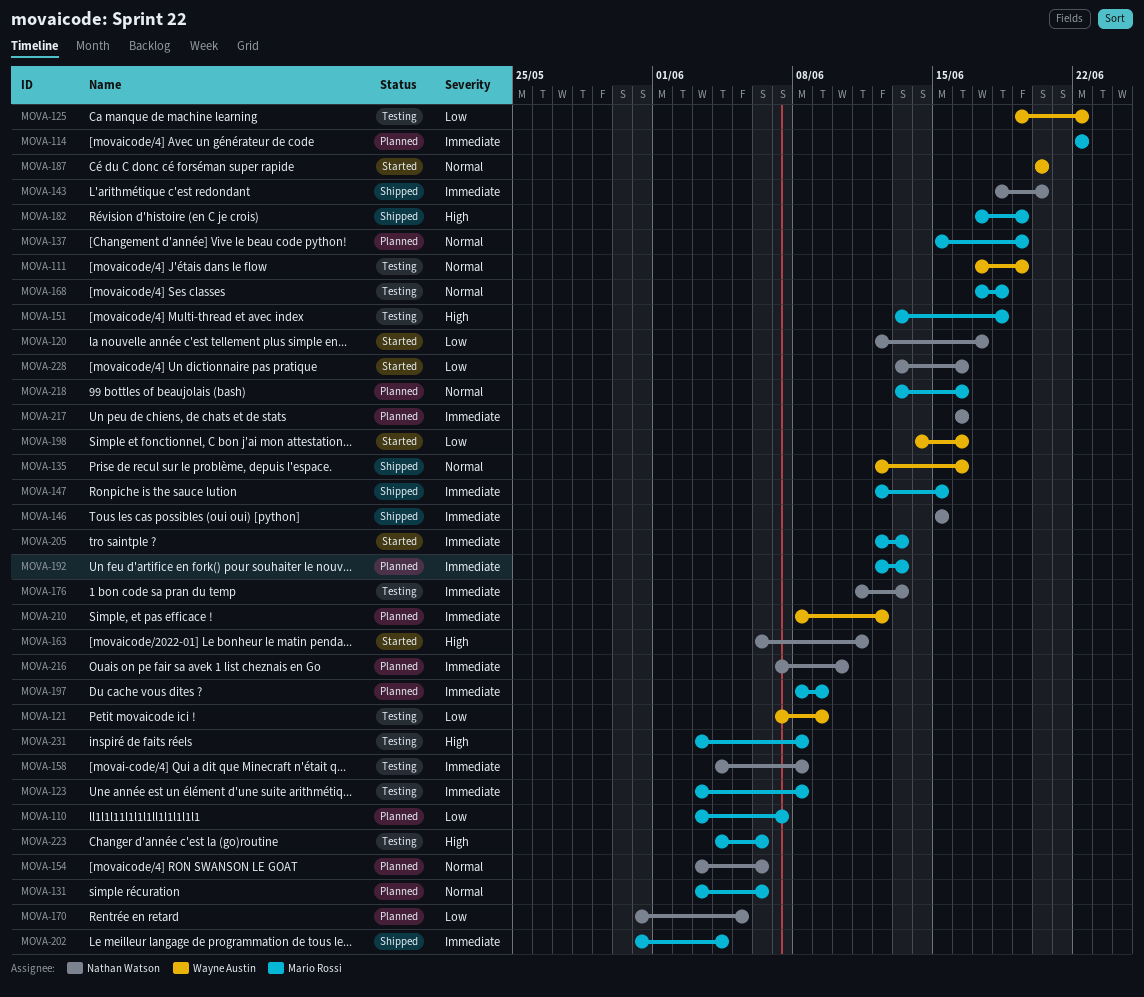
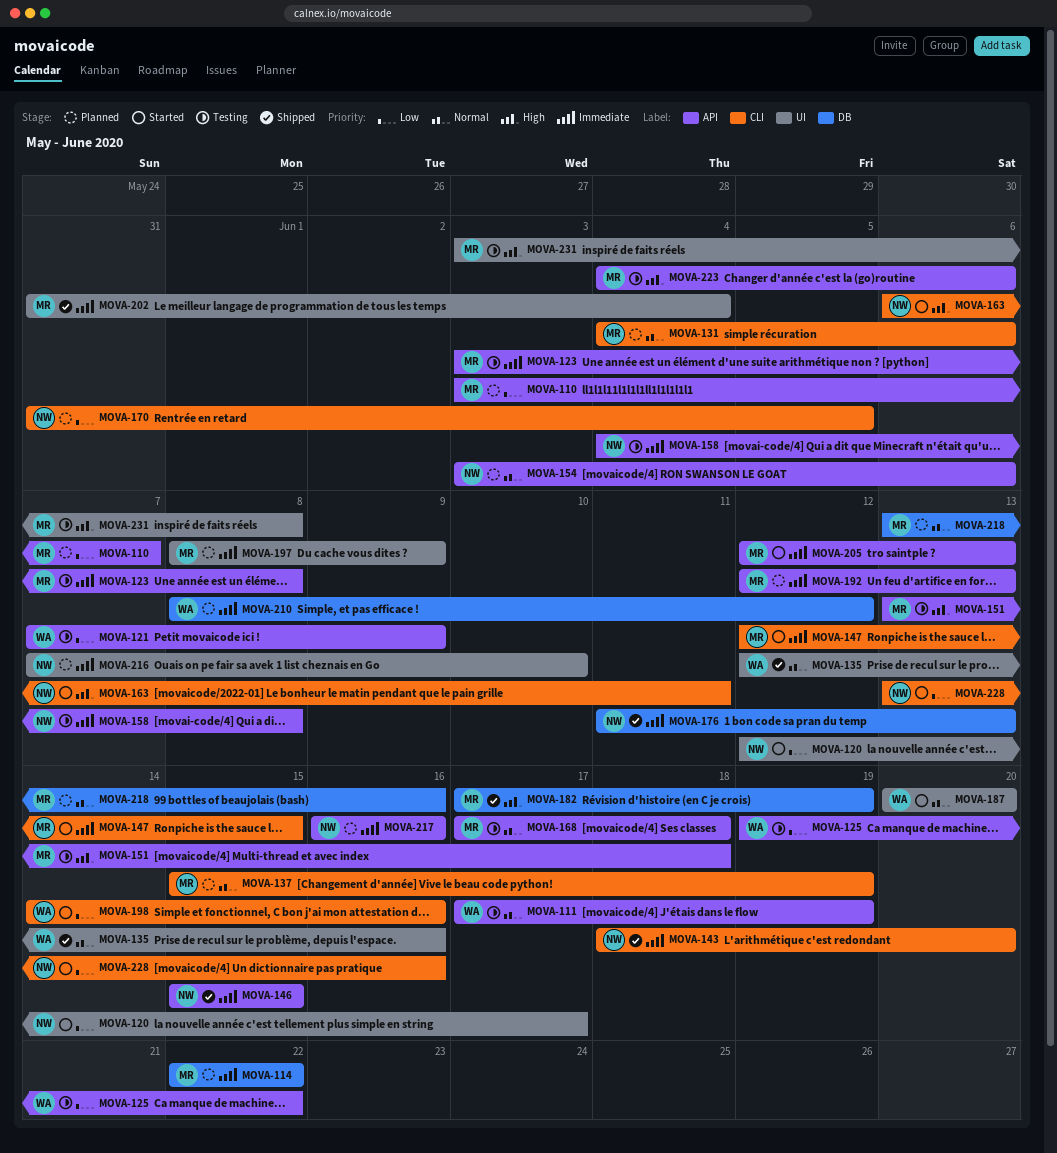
MOVA-131, start: Jun 3 -> Jun 4
MOVA-147, status: Shipped -> Started
MOVA-176, status: Testing -> Shipped

